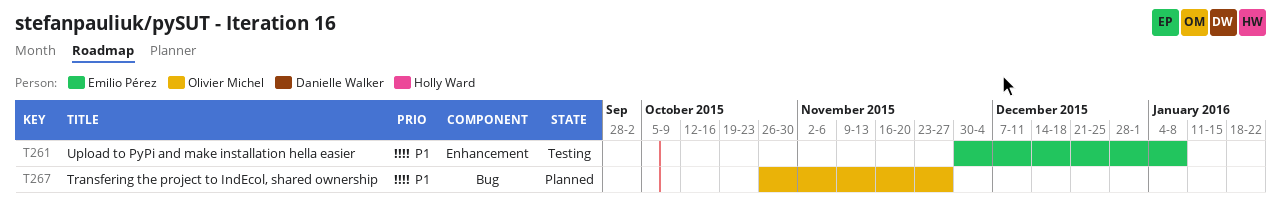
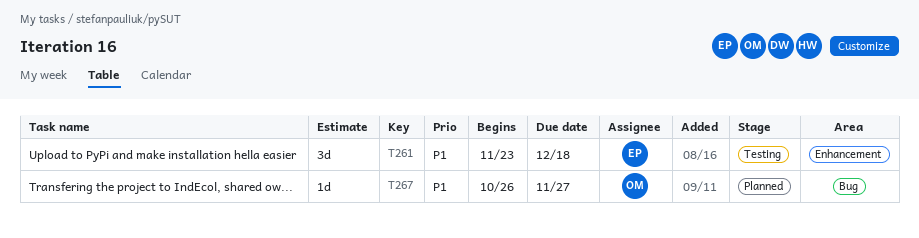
T261, start: Nov 30 -> Nov 23
T261, due: Jan 8 -> Dec 18

